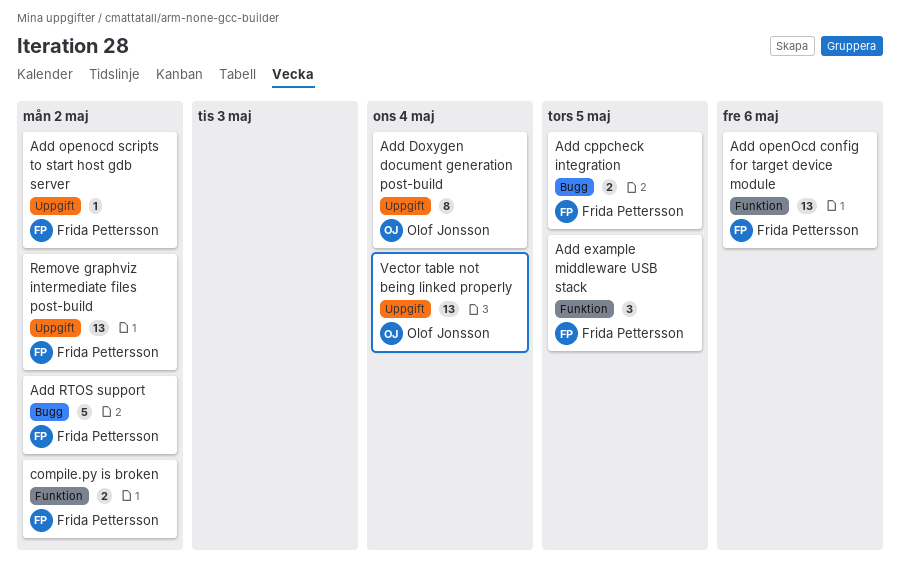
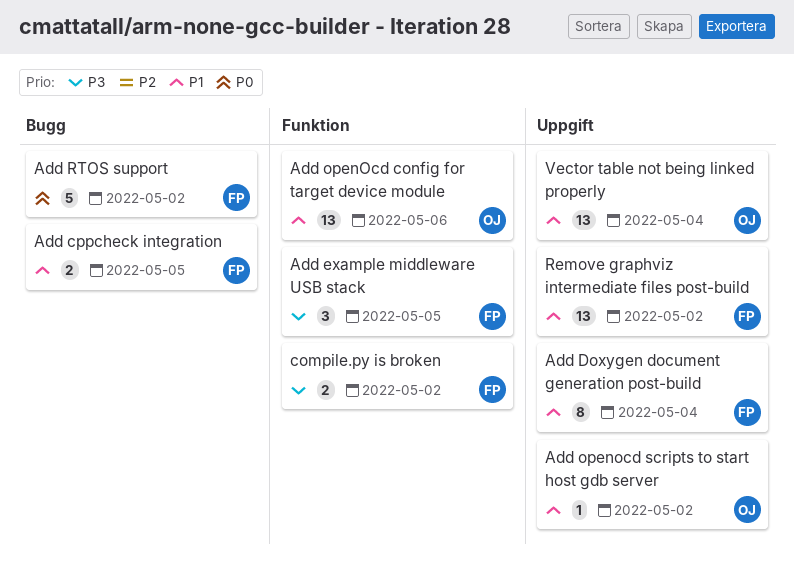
Add Doxygen document generation post-build, owner: Olof Jonsson -> Frida Pettersson
Add openOcd config for target device module, owner: Frida Pettersson -> Olof Jonsson
Add openocd scripts to start host gdb server, owner: Frida Pettersson -> Olof Jonsson

